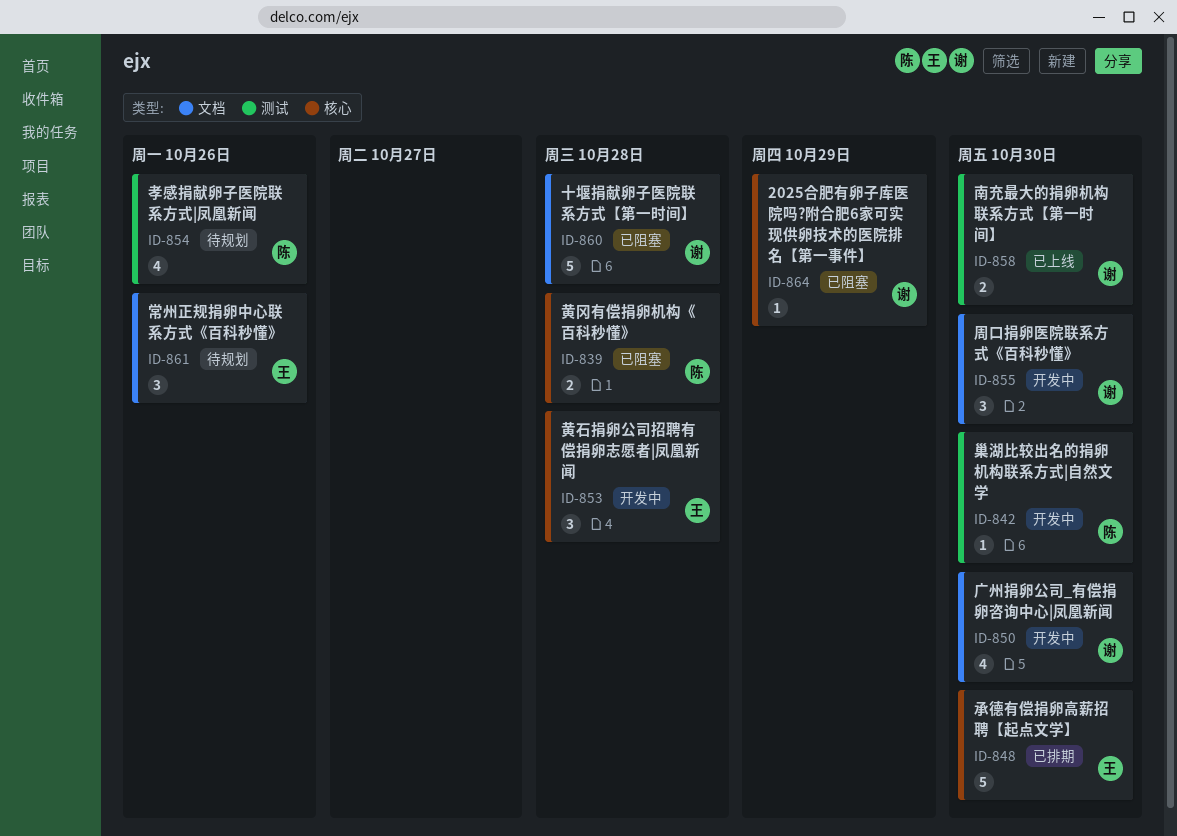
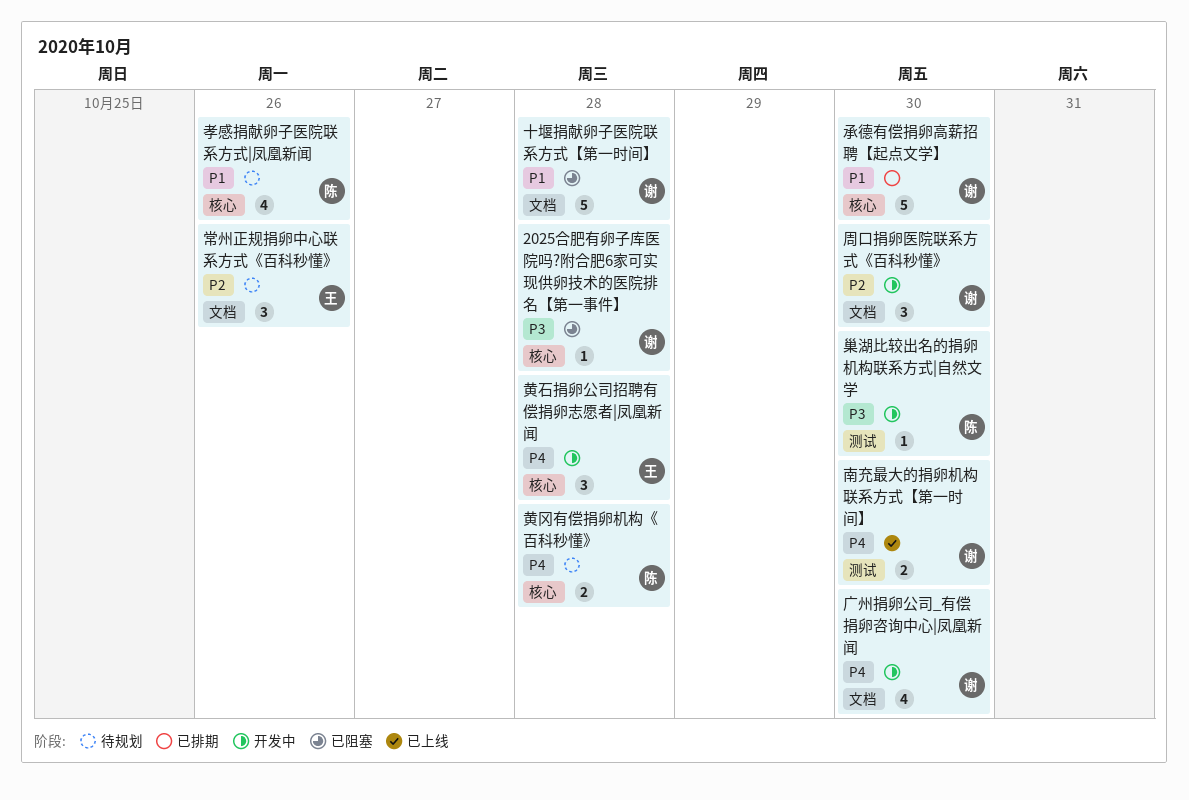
2025合肥有卵子库医院吗?附合肥6家可实现供卵技术的医院排名【第一事件】, due: Oct 29 -> Oct 28
孝感捐献卵子医院联系方式|凤凰新闻, label: 测试 -> 核心
承德有偿捐卵高薪招聘【起点文学】, owner: 王 -> 谢
黄冈有偿捐卵机构《百科秒懂》, status: 已阻塞 -> 待规划

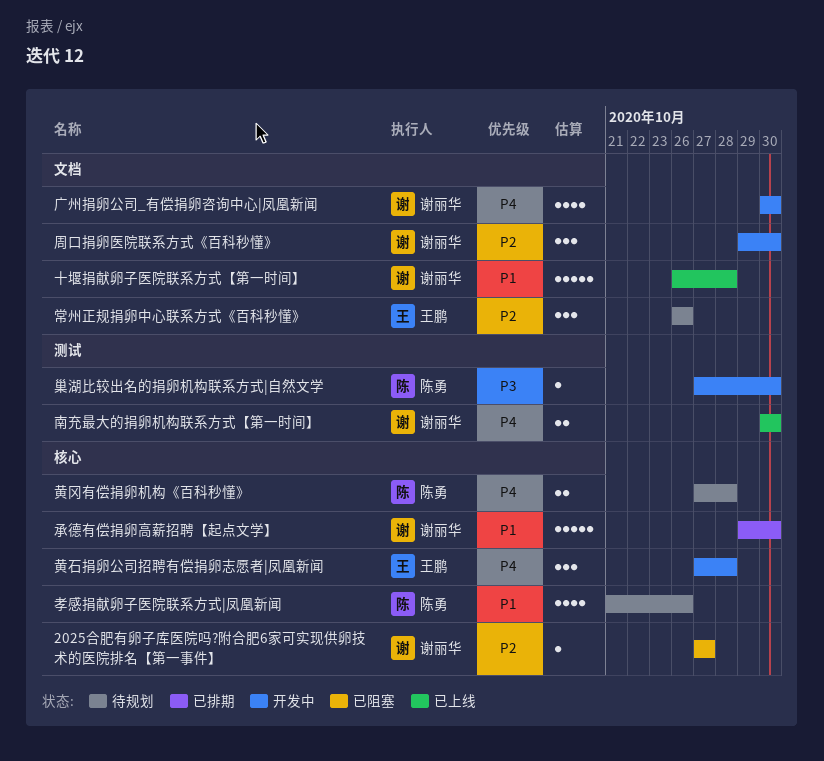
2025合肥有卵子库医院吗?附合肥6家可实现供卵技术的医院排名【第一事件】, priority: P3 -> P2
2025合肥有卵子库医院吗?附合肥6家可实现供卵技术的医院排名【第一事件】, due: Oct 28 -> Oct 27
十堰捐献卵子医院联系方式【第一时间】, status: 已阻塞 -> 已上线

